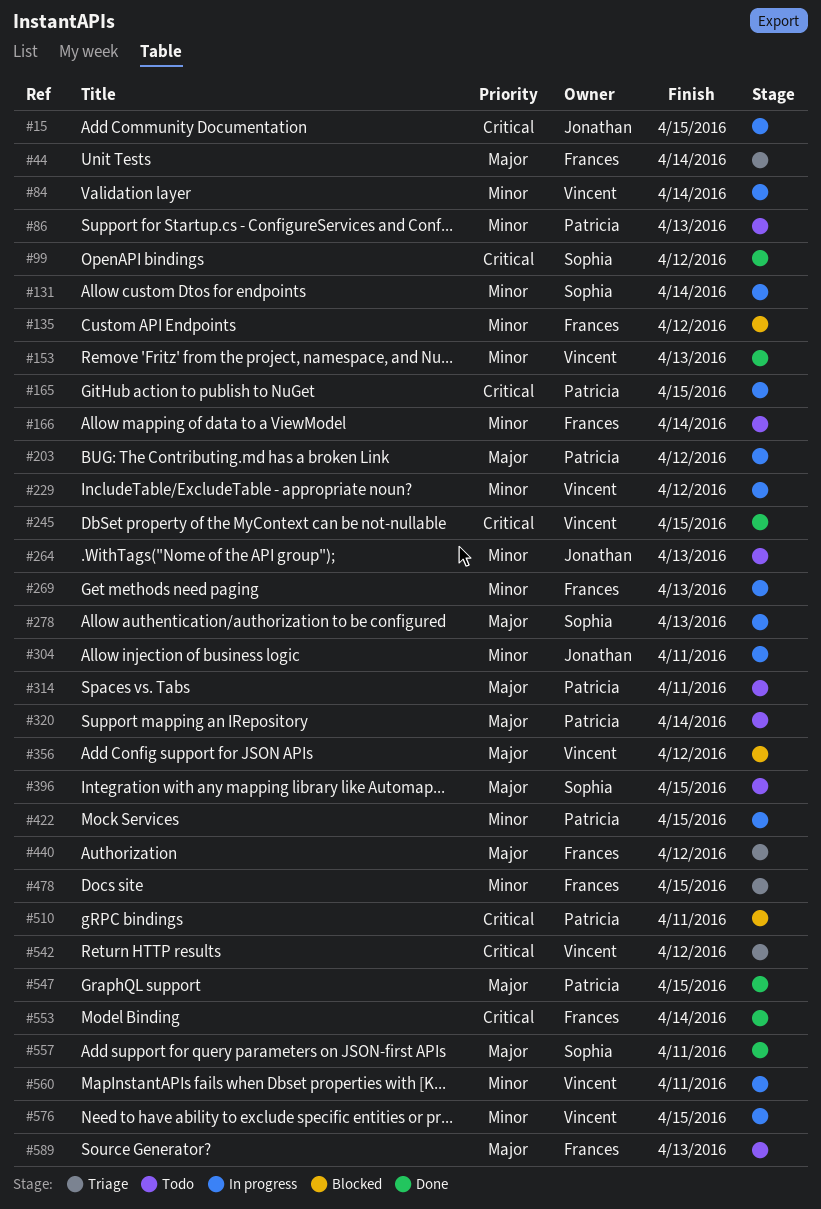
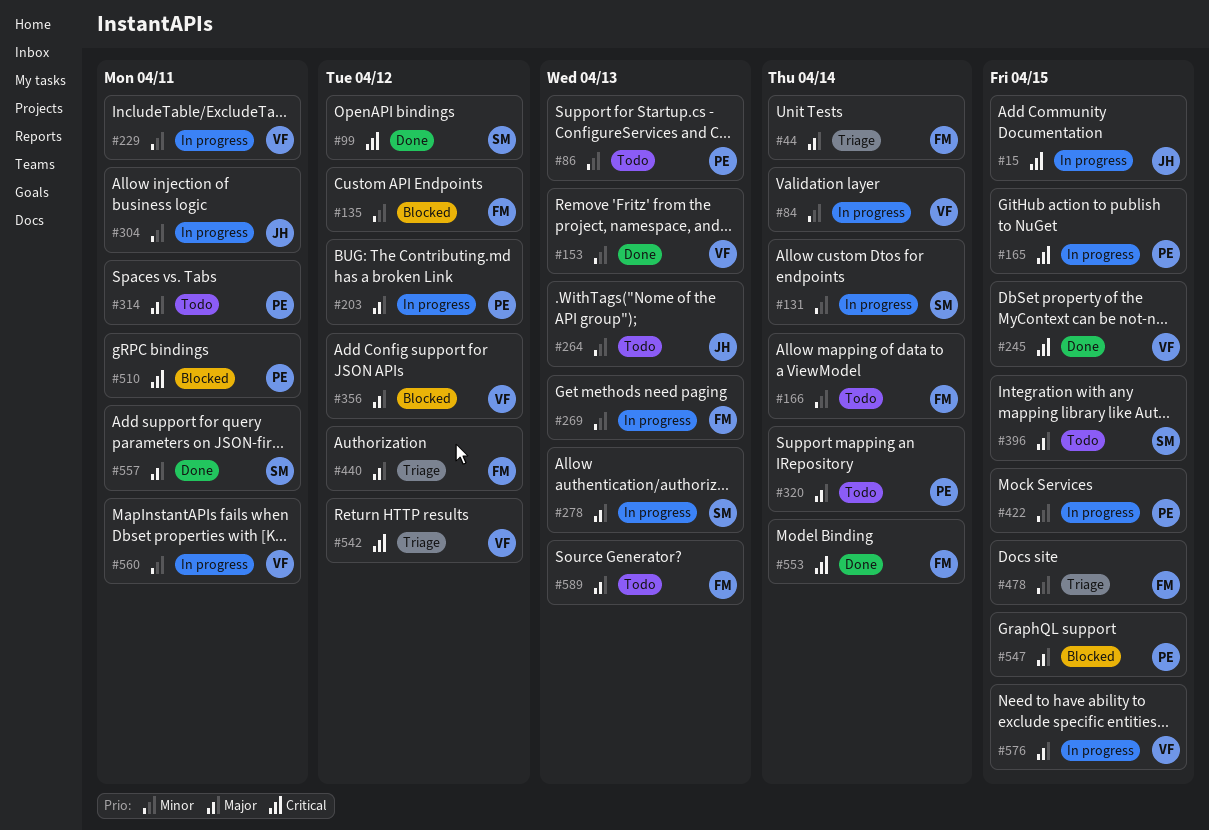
#229, due: Apr 12 -> Apr 11
#547, status: Done -> Blocked
#576, priority: Minor -> Major

